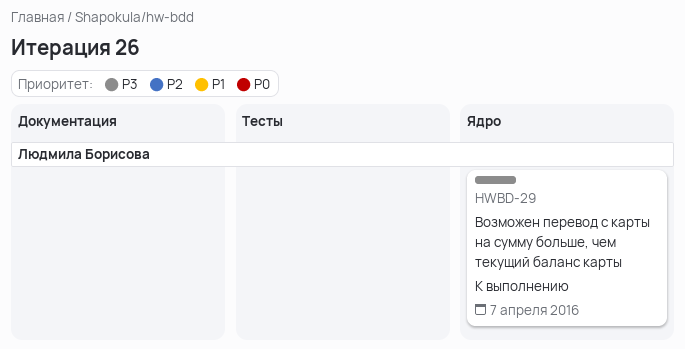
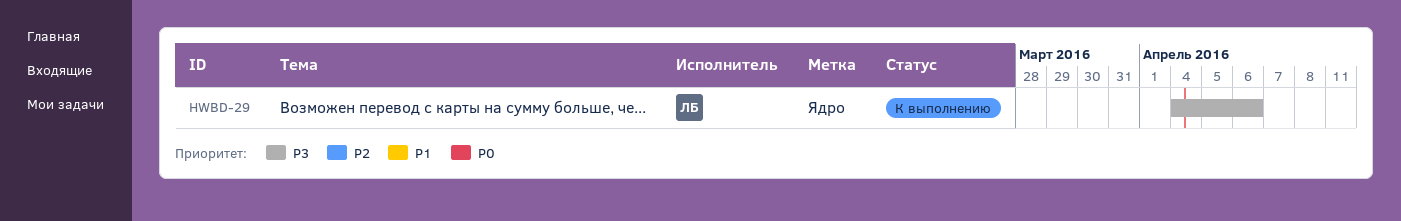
HWBD-29, due: Apr 7 -> Apr 6

